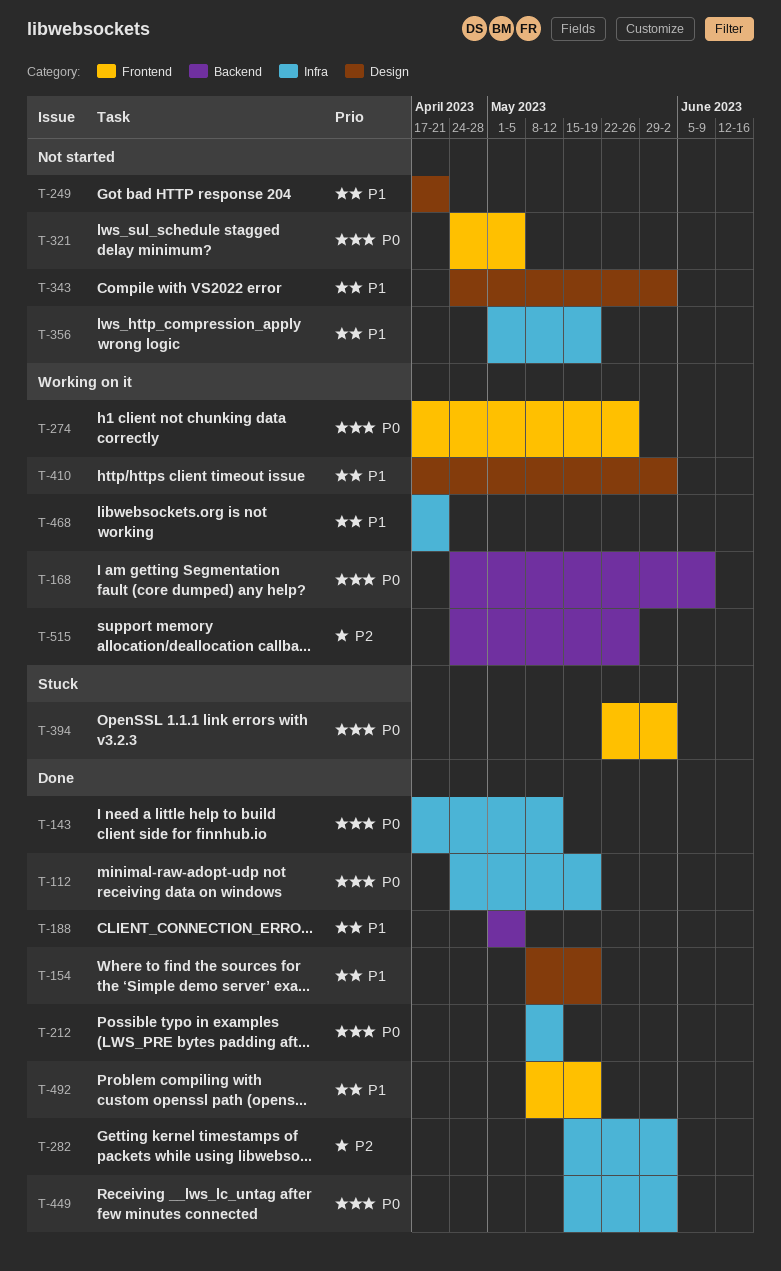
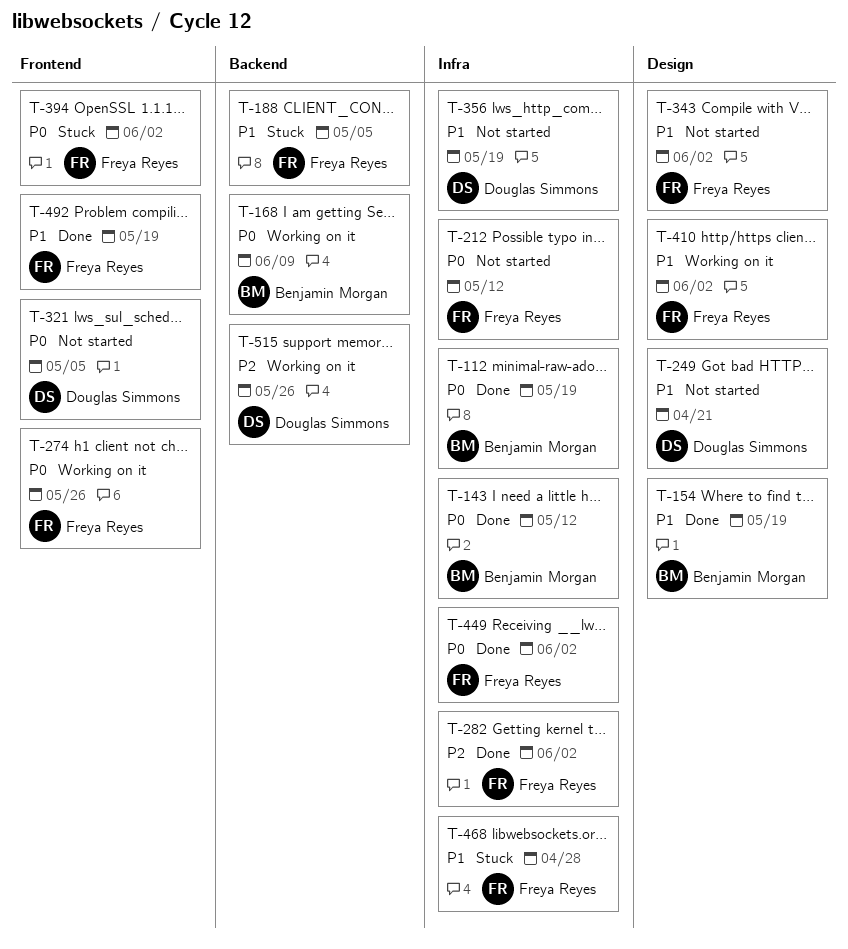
T-188, status: Done -> Stuck
T-212, status: Done -> Not started
T-468, status: Working on it -> Stuck
T-468, due: Apr 21 -> Apr 28

